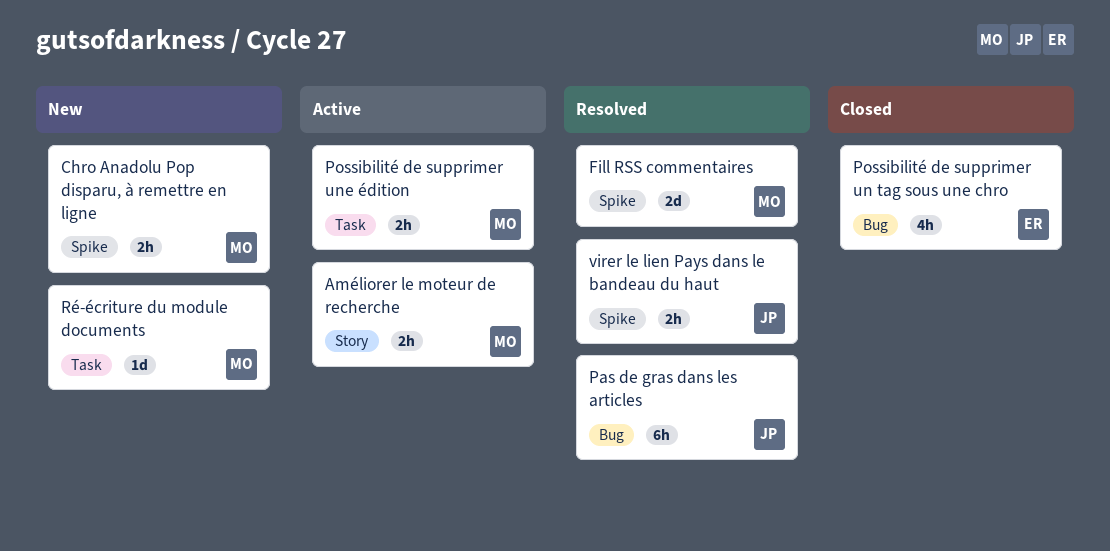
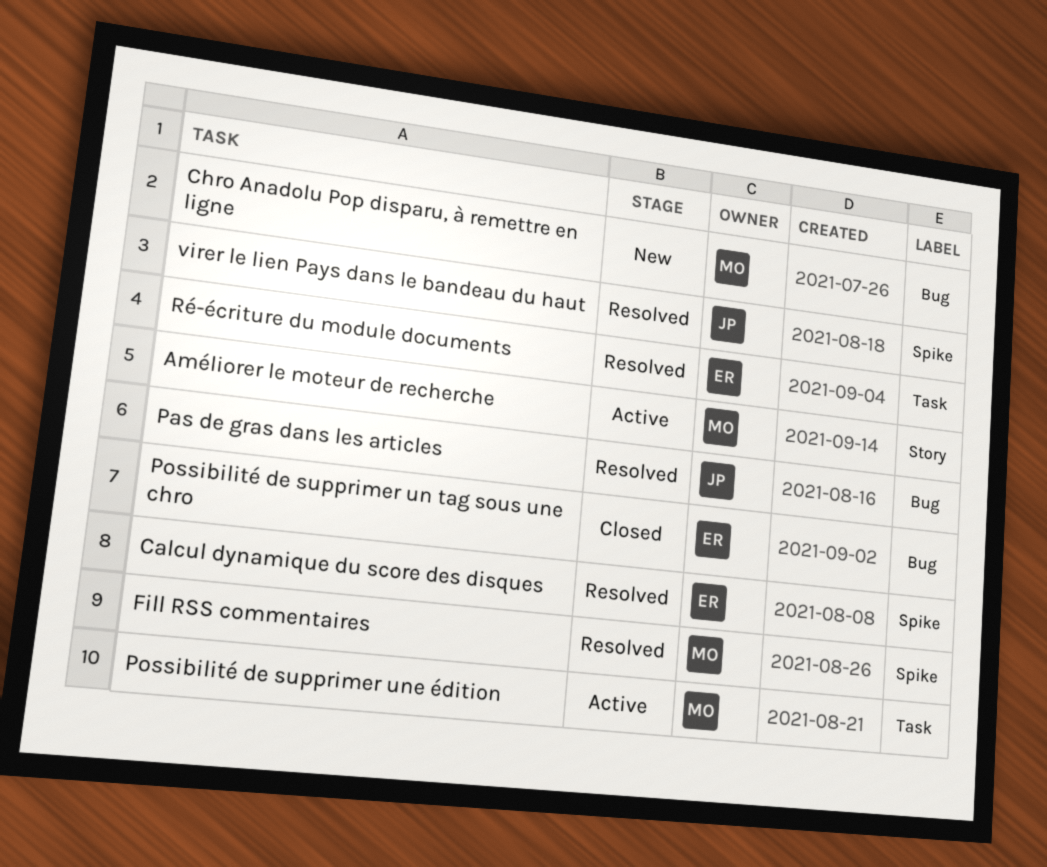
Calcul dynamique du score des disques: none -> present
Chro Anadolu Pop disparu, à remettre en ligne, label: Spike -> Bug
Ré-écriture du module documents, status: New -> Resolved
Ré-écriture du module documents, owner: MO -> ER

